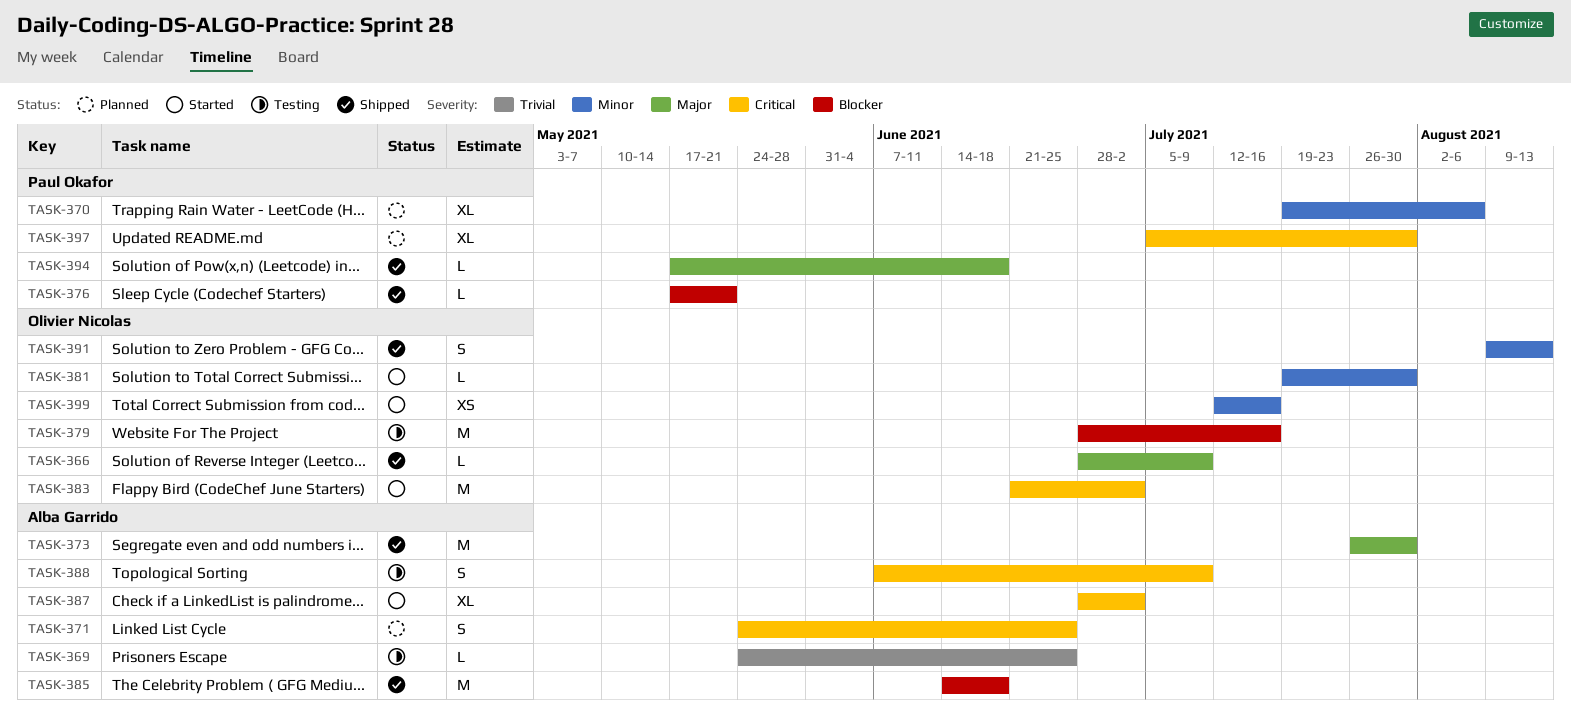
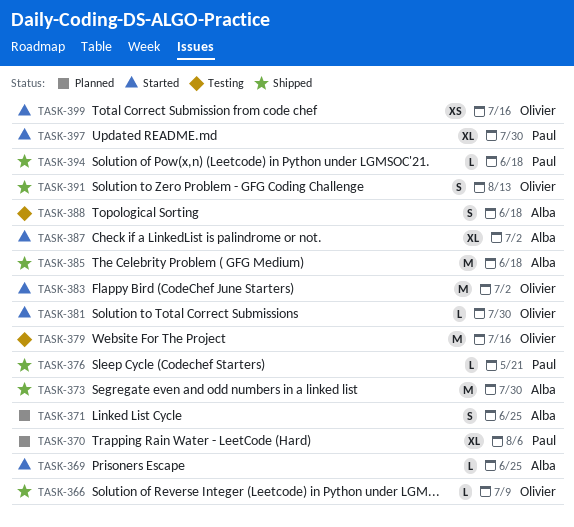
TASK-369, status: Testing -> Started
TASK-388, due: Jul 9 -> Jun 18
TASK-397, status: Planned -> Started

